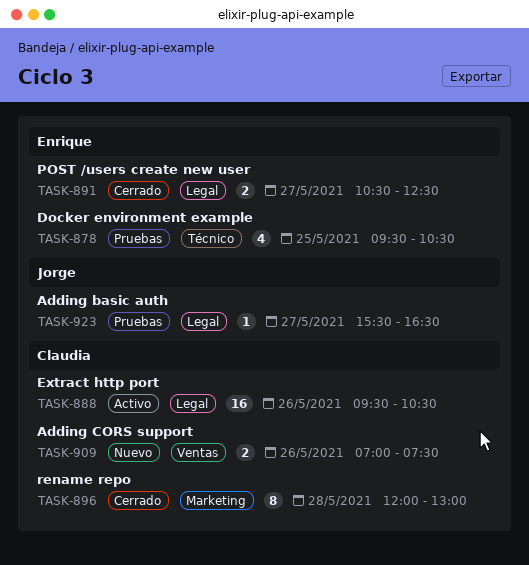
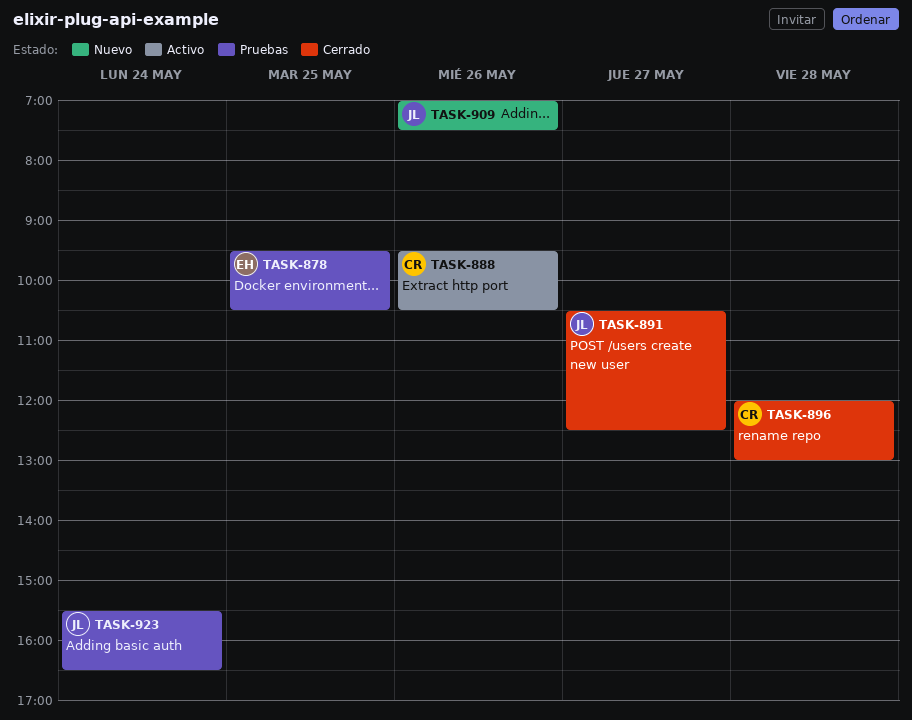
TASK-891, owner: Enrique -> Jorge
TASK-909, owner: Claudia -> Jorge
TASK-923, day: May 27 -> May 24

